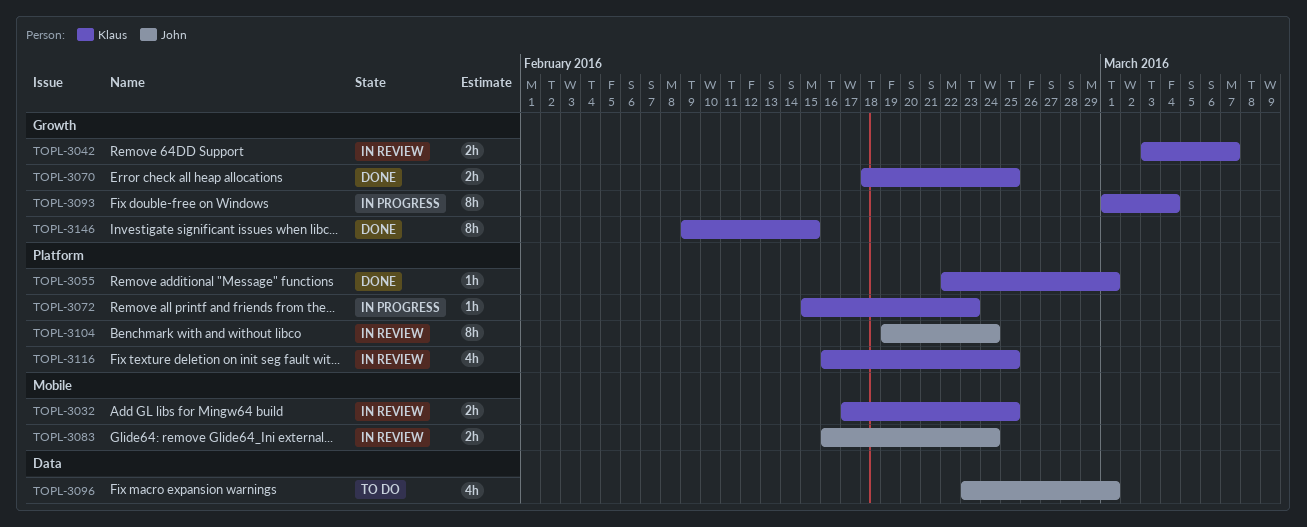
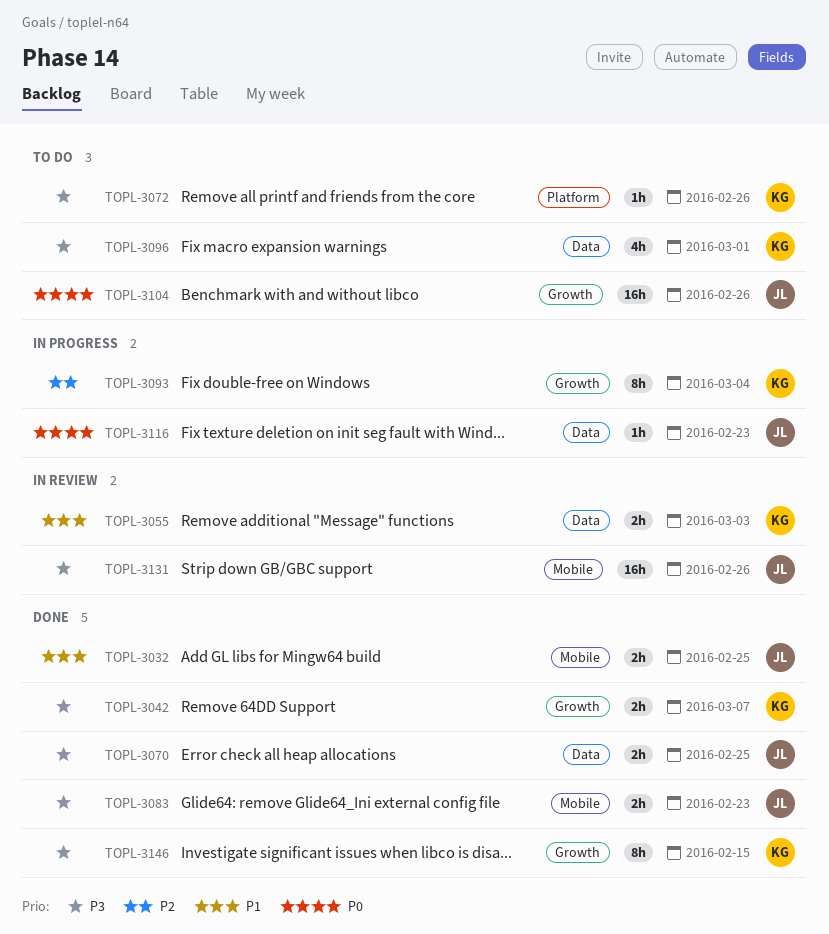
TOPL-3032, status: In review -> Done
TOPL-3032, owner: Klaus -> John
TOPL-3042, status: In review -> Done
TOPL-3055, status: Done -> In review
TOPL-3055, label: Platform -> Data
TOPL-3055, estimate: 1h -> 2h
TOPL-3055, due: Mar 1 -> Mar 3
TOPL-3070, owner: Klaus -> John
TOPL-3070, label: Growth -> Data
TOPL-3072, status: In progress -> To do
TOPL-3072, due: Feb 23 -> Feb 26
TOPL-3083, status: In review -> Done
TOPL-3083, due: Feb 24 -> Feb 23
TOPL-3096, owner: John -> Klaus
TOPL-3104, status: In review -> To do
TOPL-3104, label: Platform -> Growth
TOPL-3104, estimate: 8h -> 16h
TOPL-3104, due: Feb 24 -> Feb 26
TOPL-3116, status: In review -> In progress
TOPL-3116, owner: Klaus -> John
TOPL-3116, label: Platform -> Data
TOPL-3116, estimate: 4h -> 1h
TOPL-3116, due: Feb 25 -> Feb 23
TOPL-3131: none -> present

